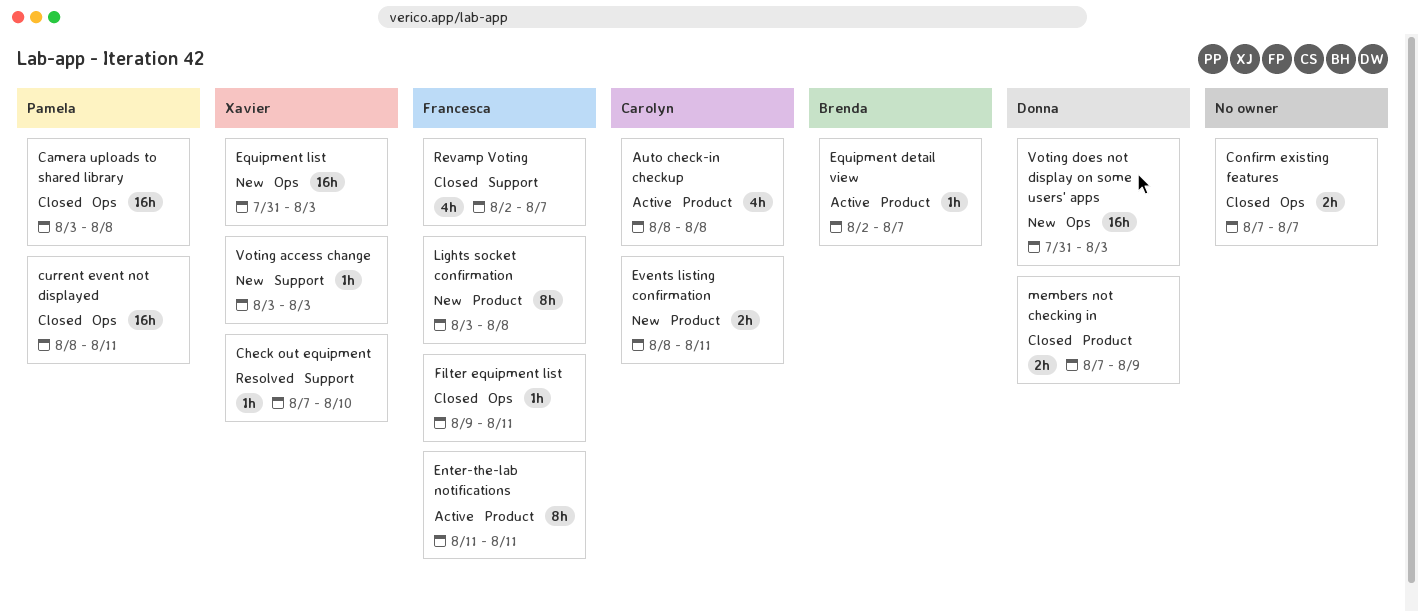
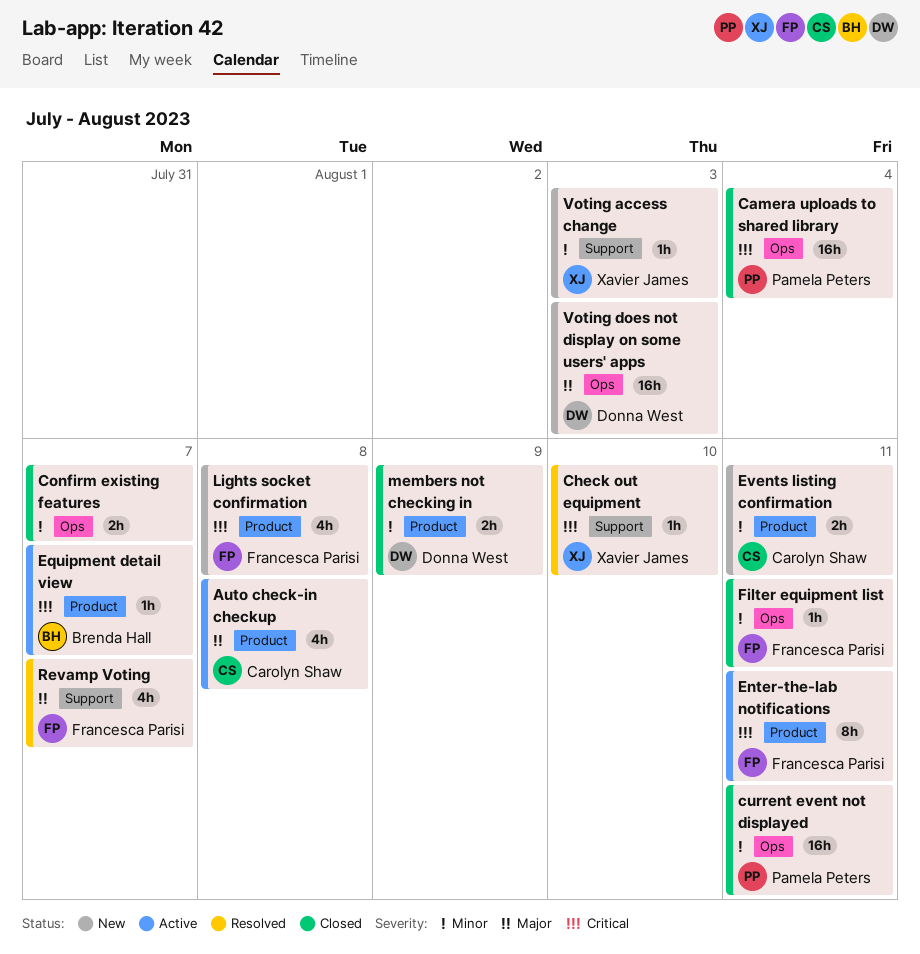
Camera uploads to shared library, due: Aug 8 -> Aug 4
Equipment list: present -> none
Lights socket confirmation, estimate: 8h -> 4h
Revamp Voting, status: Closed -> Resolved

